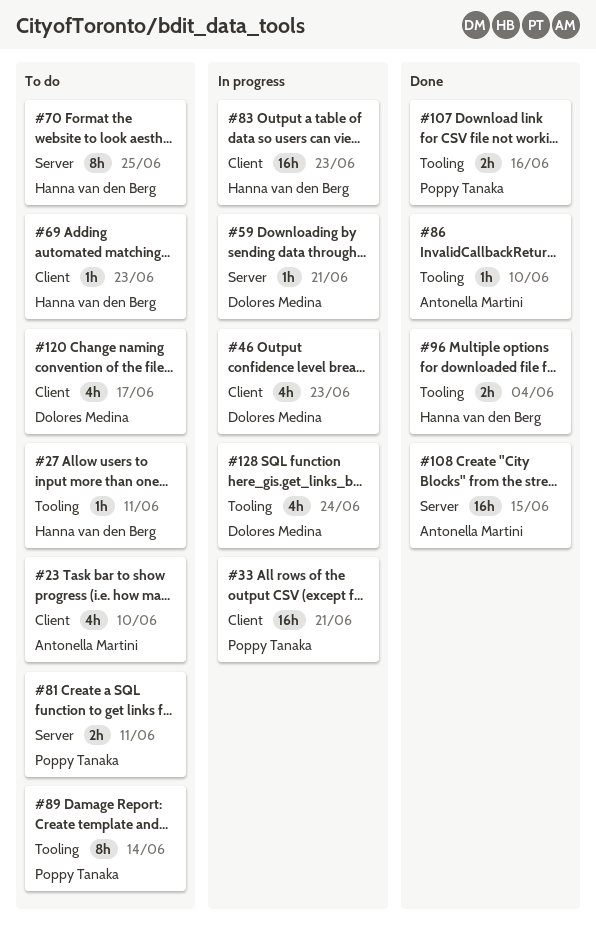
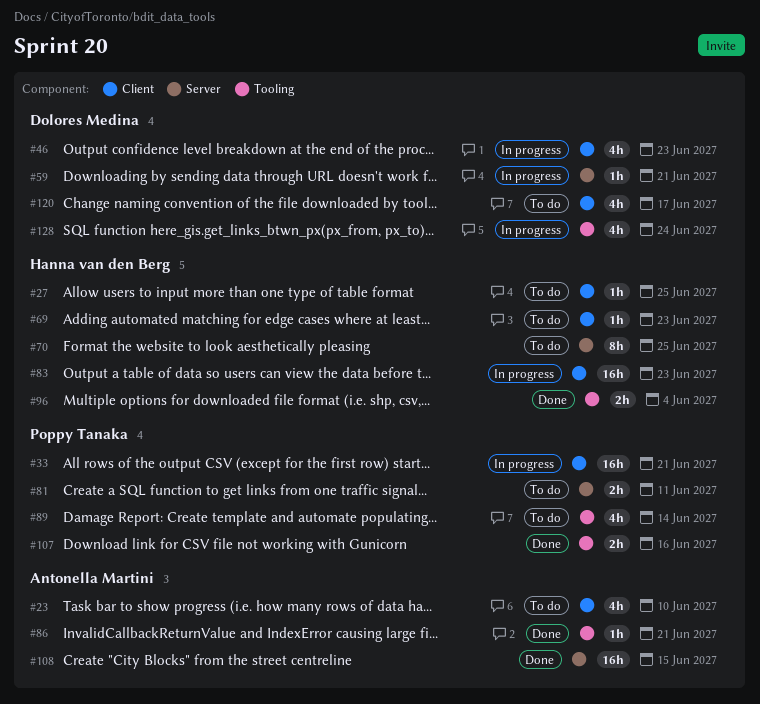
#27, label: Tooling -> Client
#27, due: Jun 11 -> Jun 25
#86, due: Jun 10 -> Jun 21
#89, estimate: 8h -> 4h

